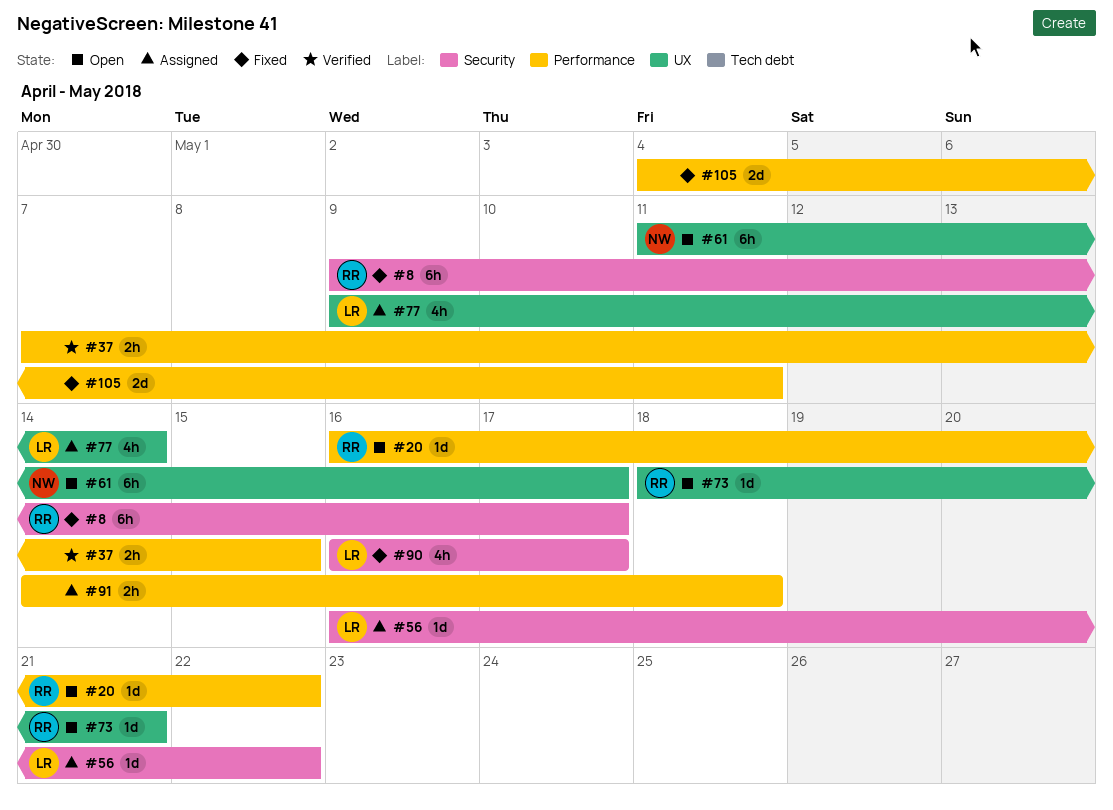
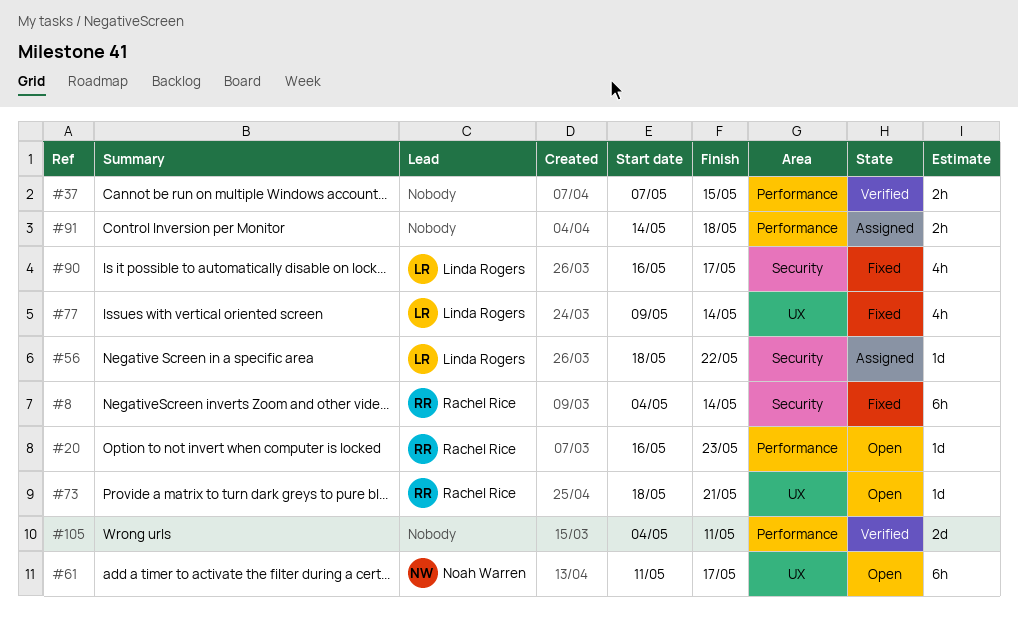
#8, start: May 9 -> May 4
#8, due: May 17 -> May 14
#20, due: May 22 -> May 23
#56, start: May 16 -> May 18
#77, status: Assigned -> Fixed
#105, status: Fixed -> Verified

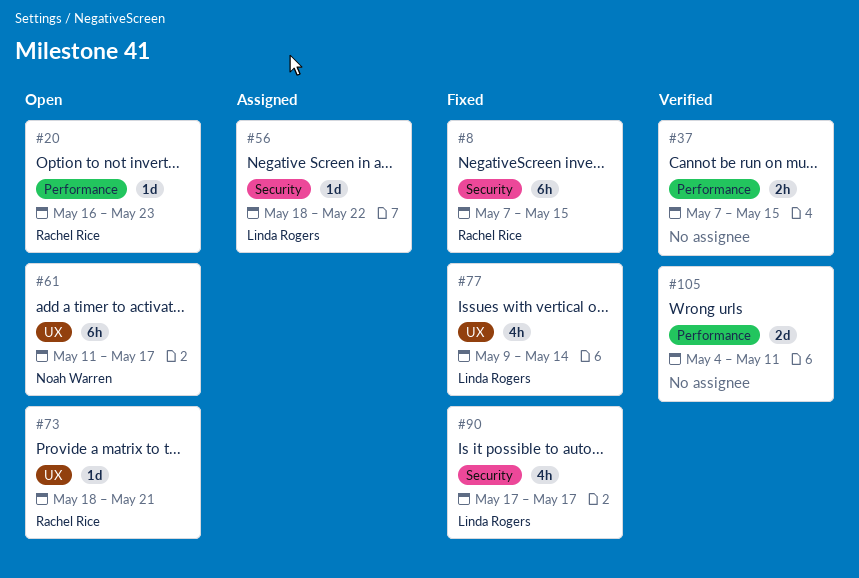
#8, start: May 4 -> May 7
#8, due: May 14 -> May 15
#90, start: May 16 -> May 17
#91: present -> none

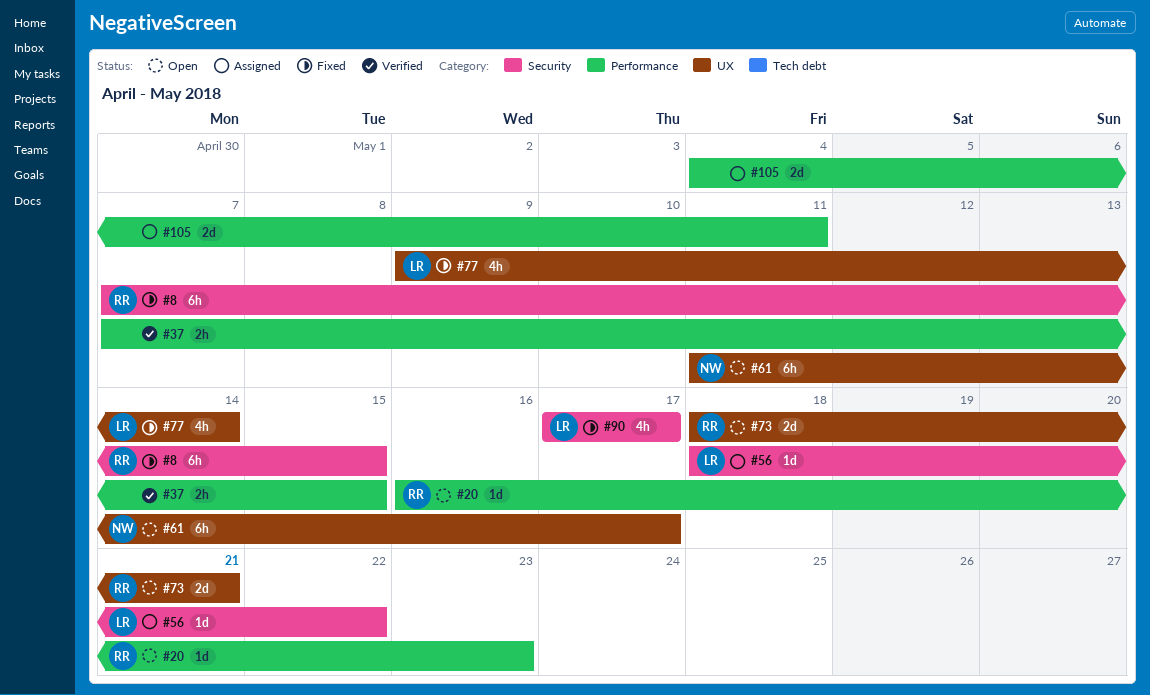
#73, estimate: 1d -> 2d
#105, status: Verified -> Assigned

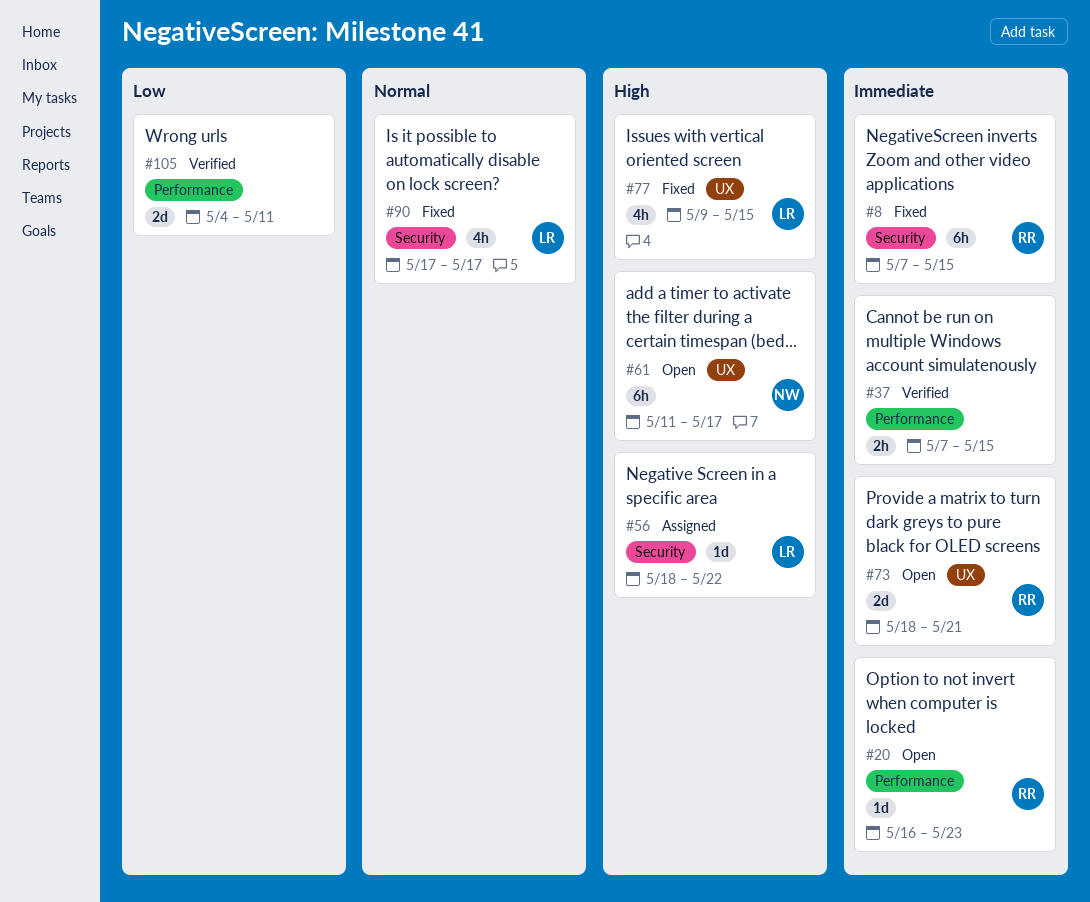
#77, due: May 14 -> May 15
#105, status: Assigned -> Verified

